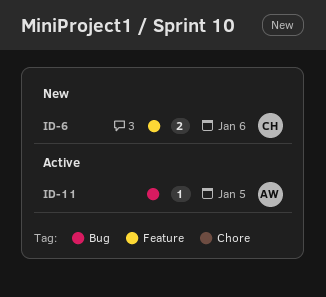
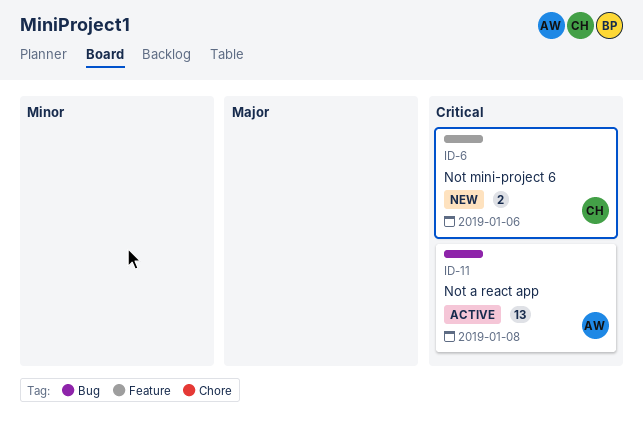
ID-11, estimate: 1 -> 13
ID-11, due: Jan 5 -> Jan 8

